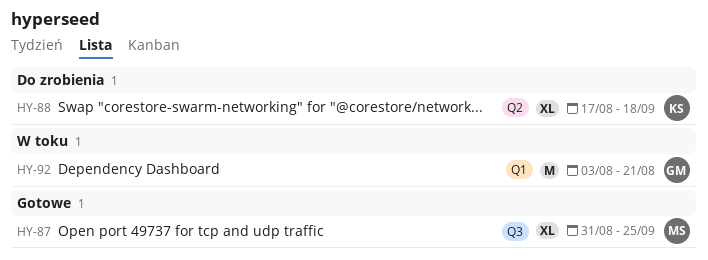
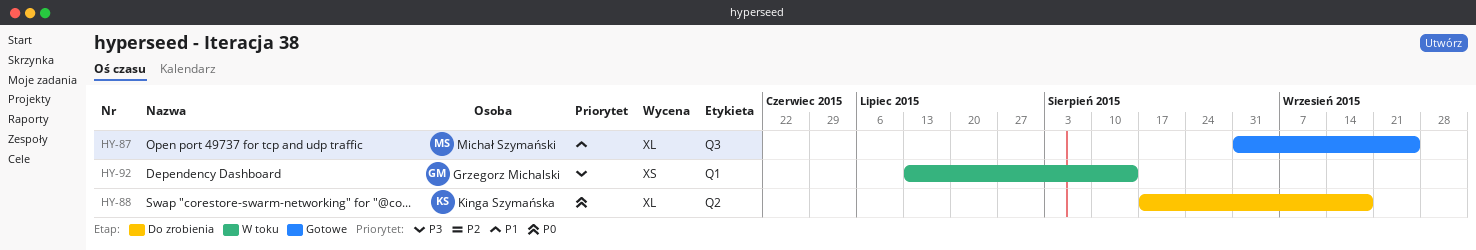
HY-92, estimate: M -> XS
HY-92, start: Aug 3 -> Jul 13
HY-92, due: Aug 21 -> Aug 14

